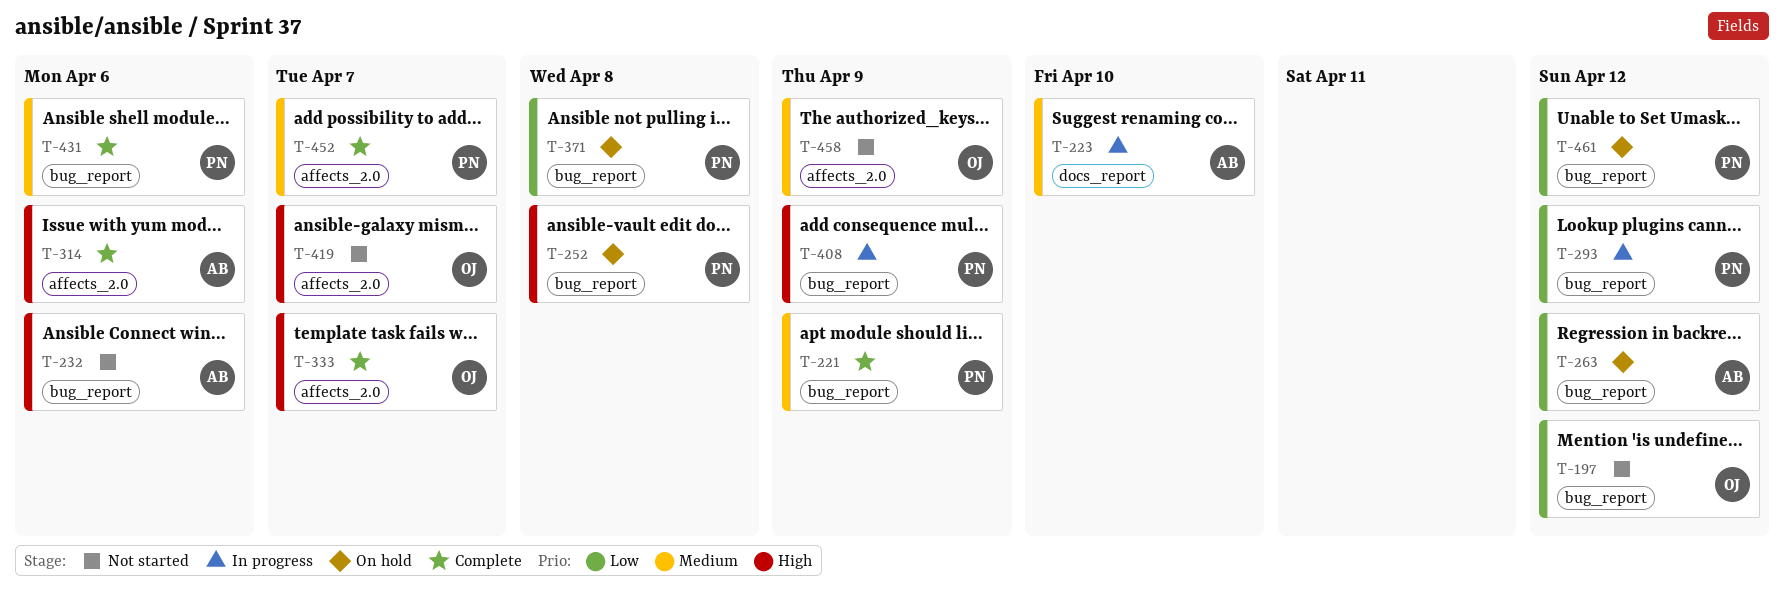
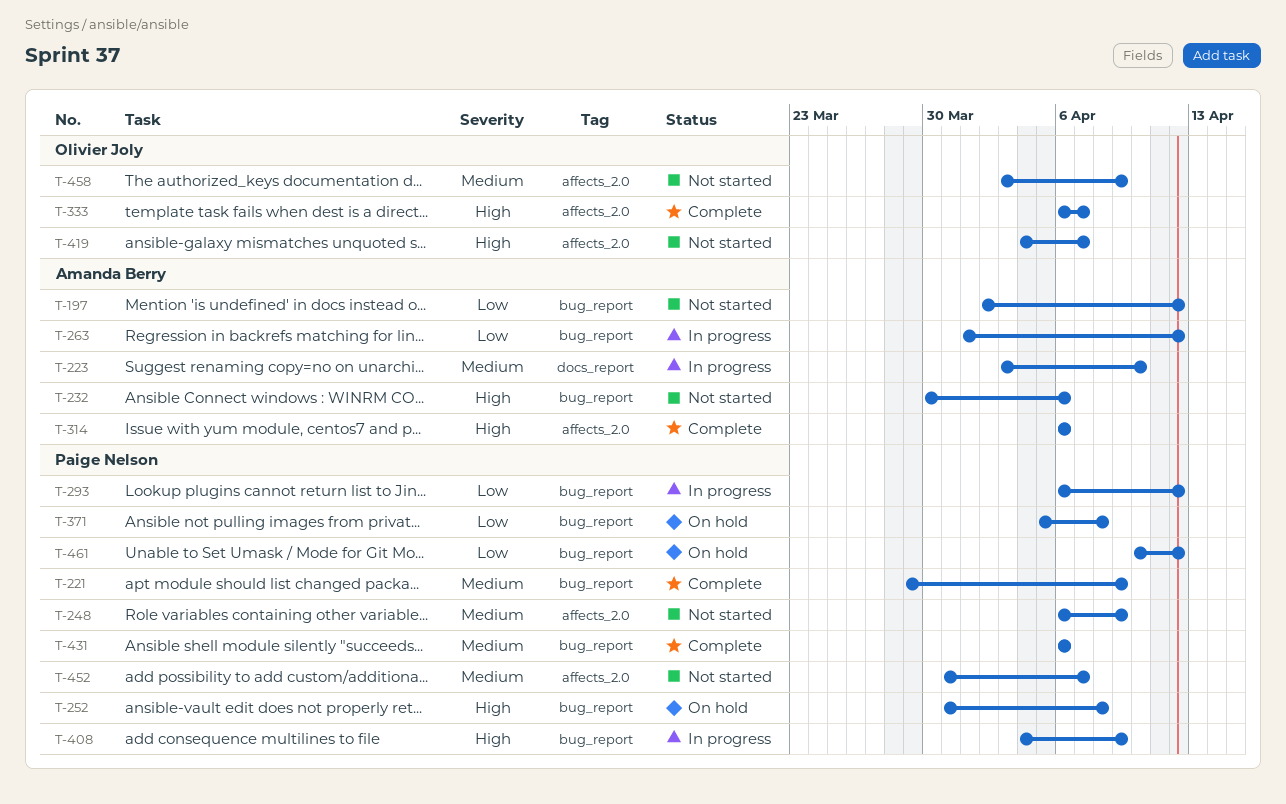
T-197, owner: Olivier Joly -> Amanda Berry
T-248: none -> present
T-263, status: On hold -> In progress
T-452, status: Complete -> Not started

